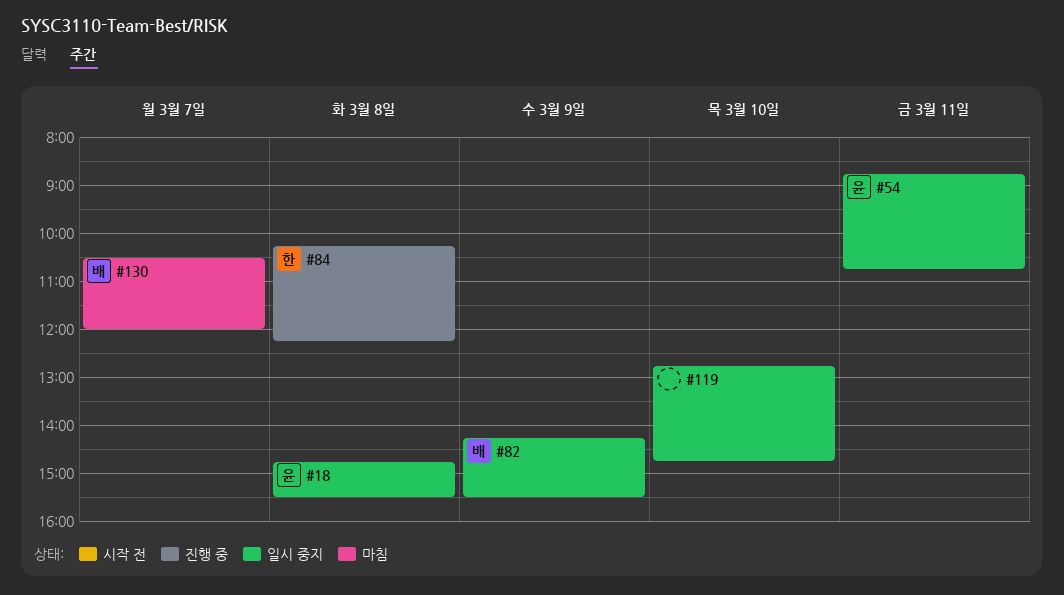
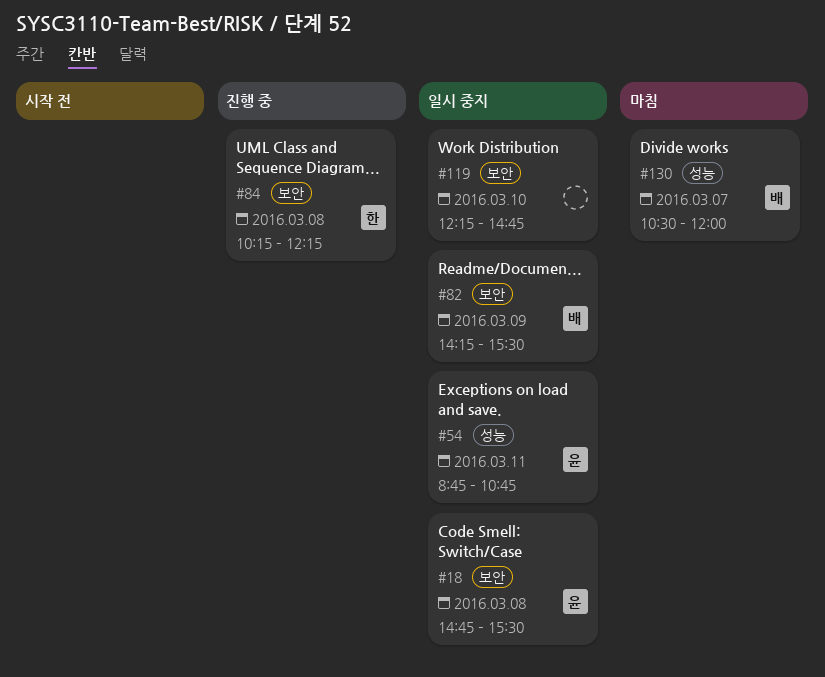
#119, begins: 12:45 -> 12:15

